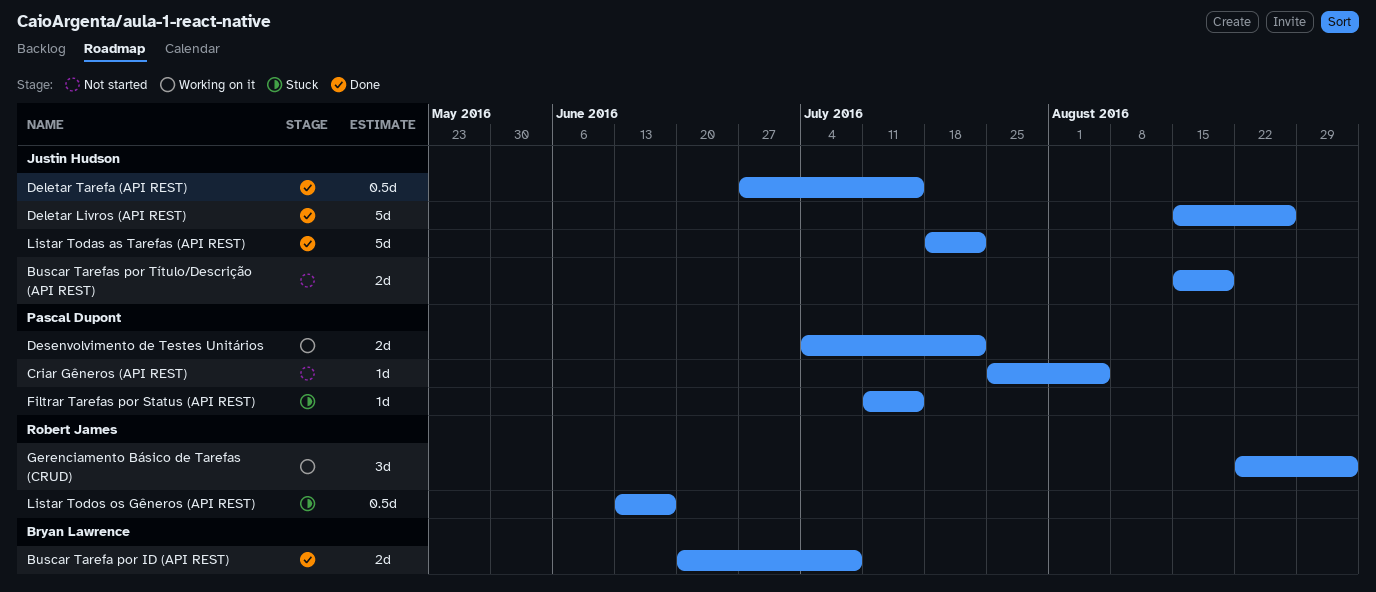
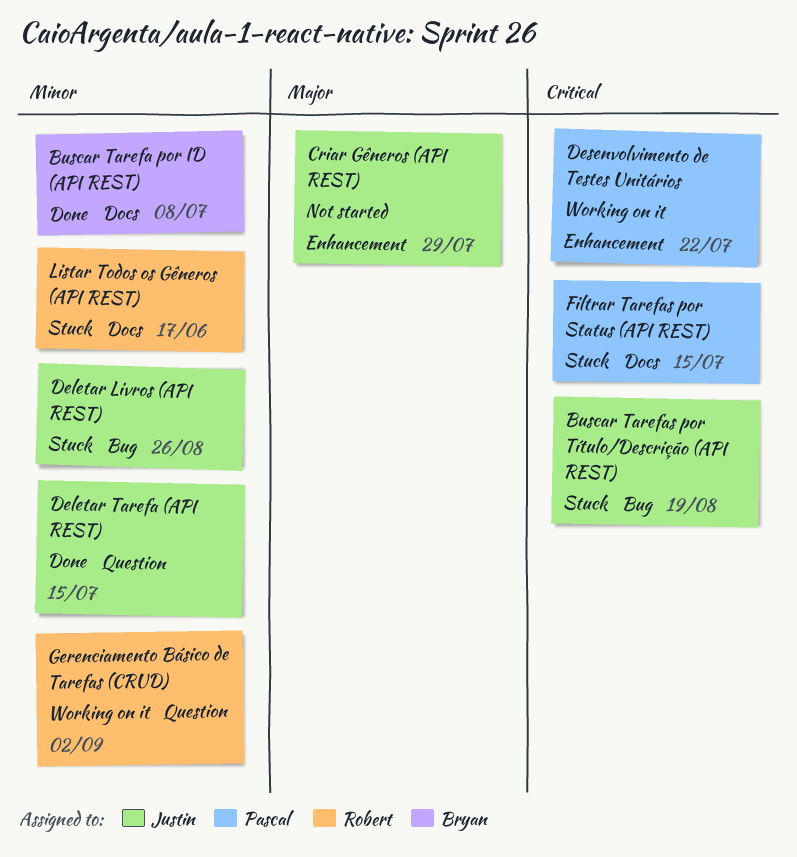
Buscar Tarefas por Título/Descrição (API REST), status: Not started -> Stuck
Criar Gêneros (API REST), owner: Pascal Dupont -> Justin Hudson
Criar Gêneros (API REST), due: Aug 5 -> Jul 29
Deletar Livros (API REST), status: Done -> Stuck
Listar Todas as Tarefas (API REST): present -> none

